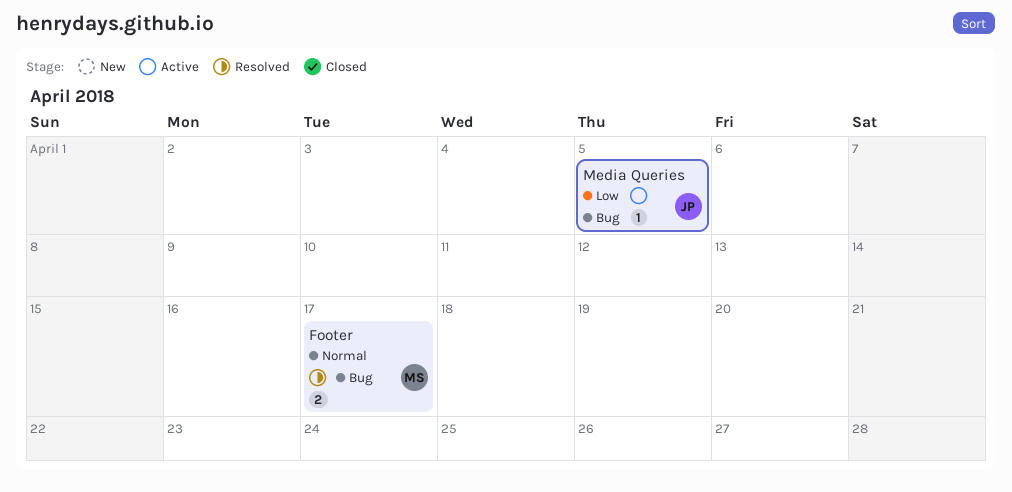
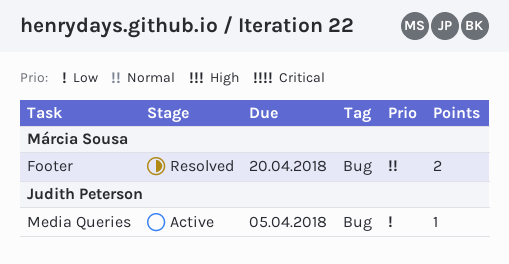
Footer, due: Apr 17 -> Apr 20

